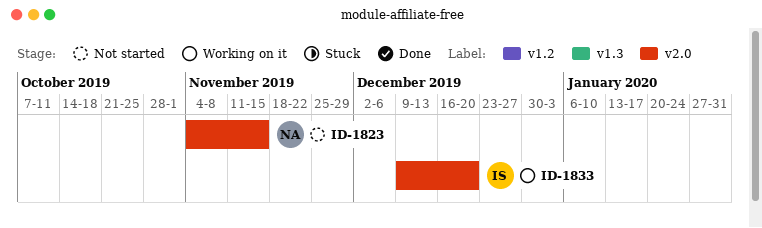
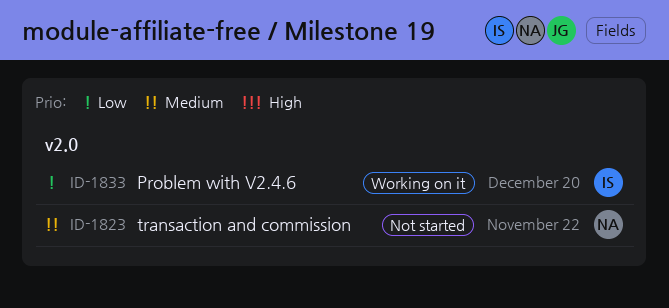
ID-1823, due: Nov 15 -> Nov 22

